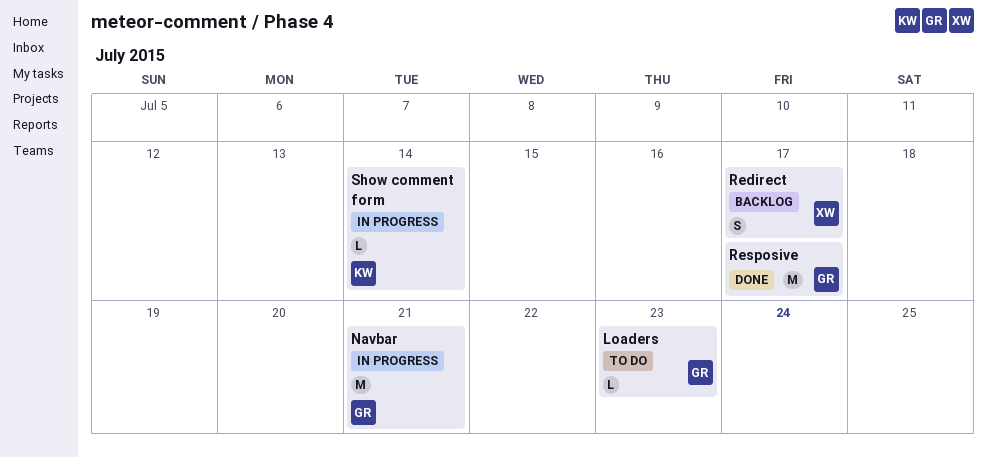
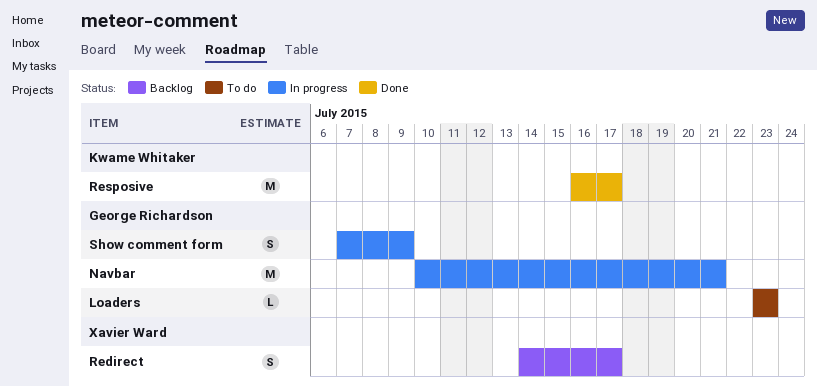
Resposive, owner: George Richardson -> Kwame Whitaker
Show comment form, owner: Kwame Whitaker -> George Richardson
Show comment form, estimate: L -> S
Show comment form, due: Jul 14 -> Jul 9

